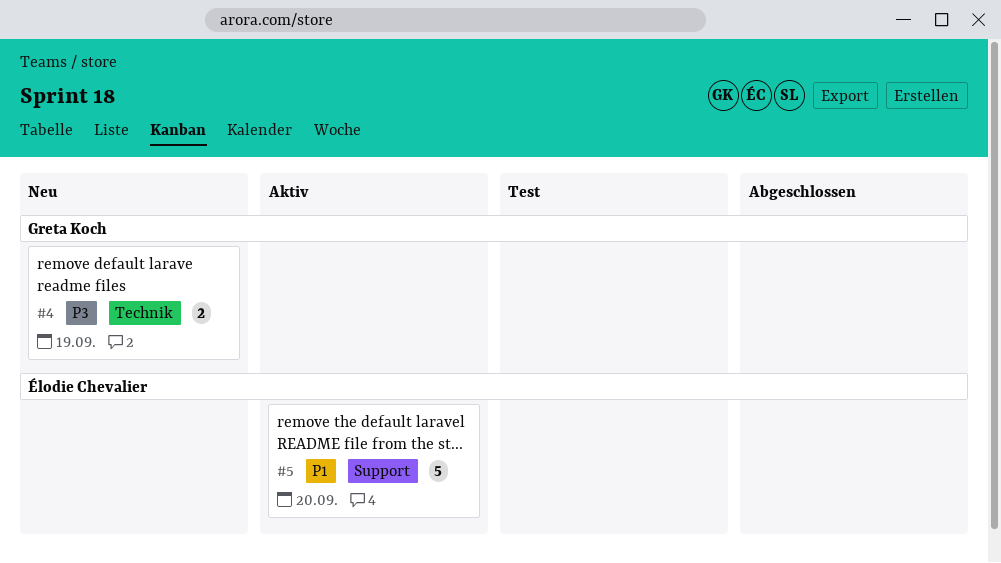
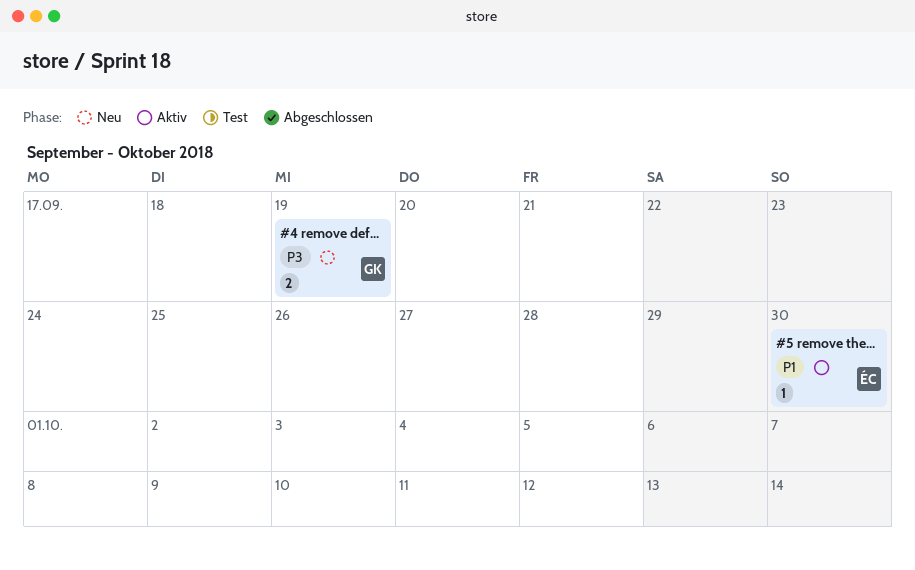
#5, estimate: 5 -> 1
#5, due: Sep 20 -> Sep 30

